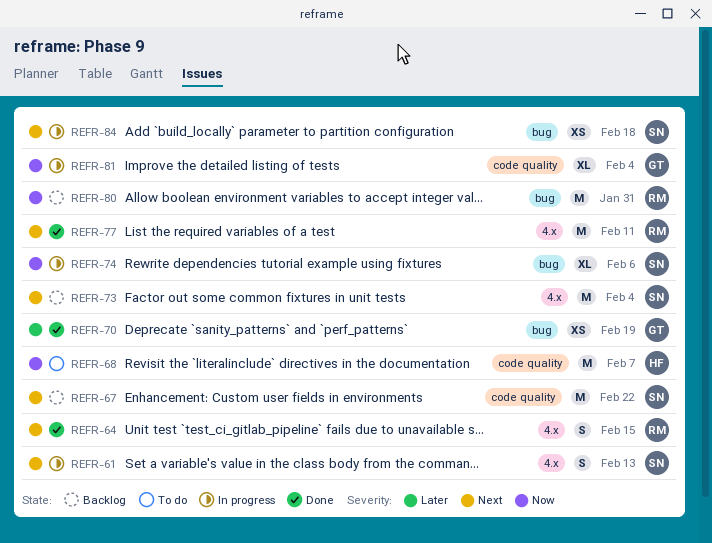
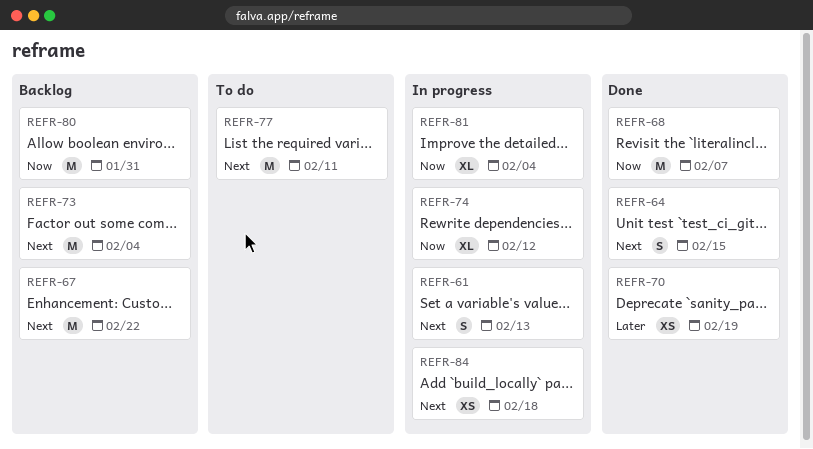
REFR-68, status: To do -> Done
REFR-74, due: Feb 6 -> Feb 12
REFR-77, status: Done -> To do

